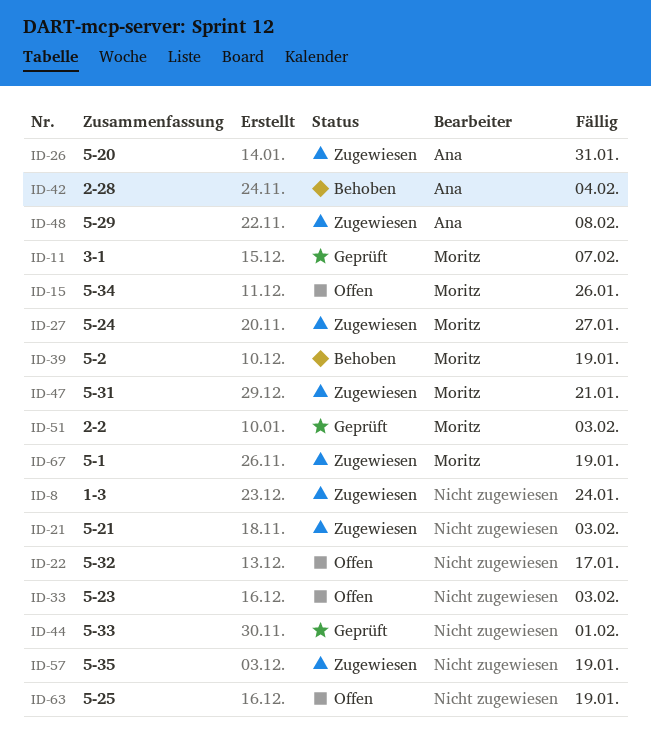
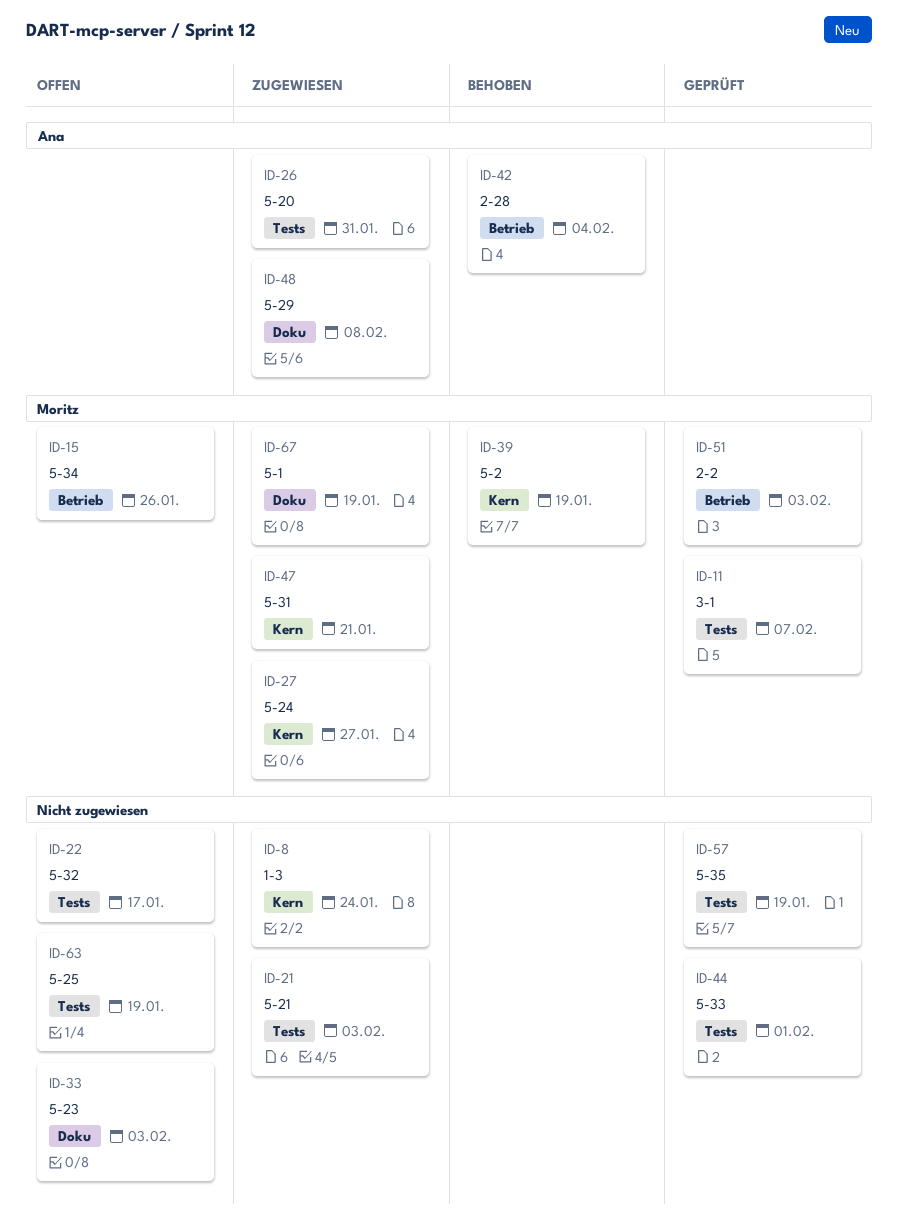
ID-57, status: Zugewiesen -> Geprüft

